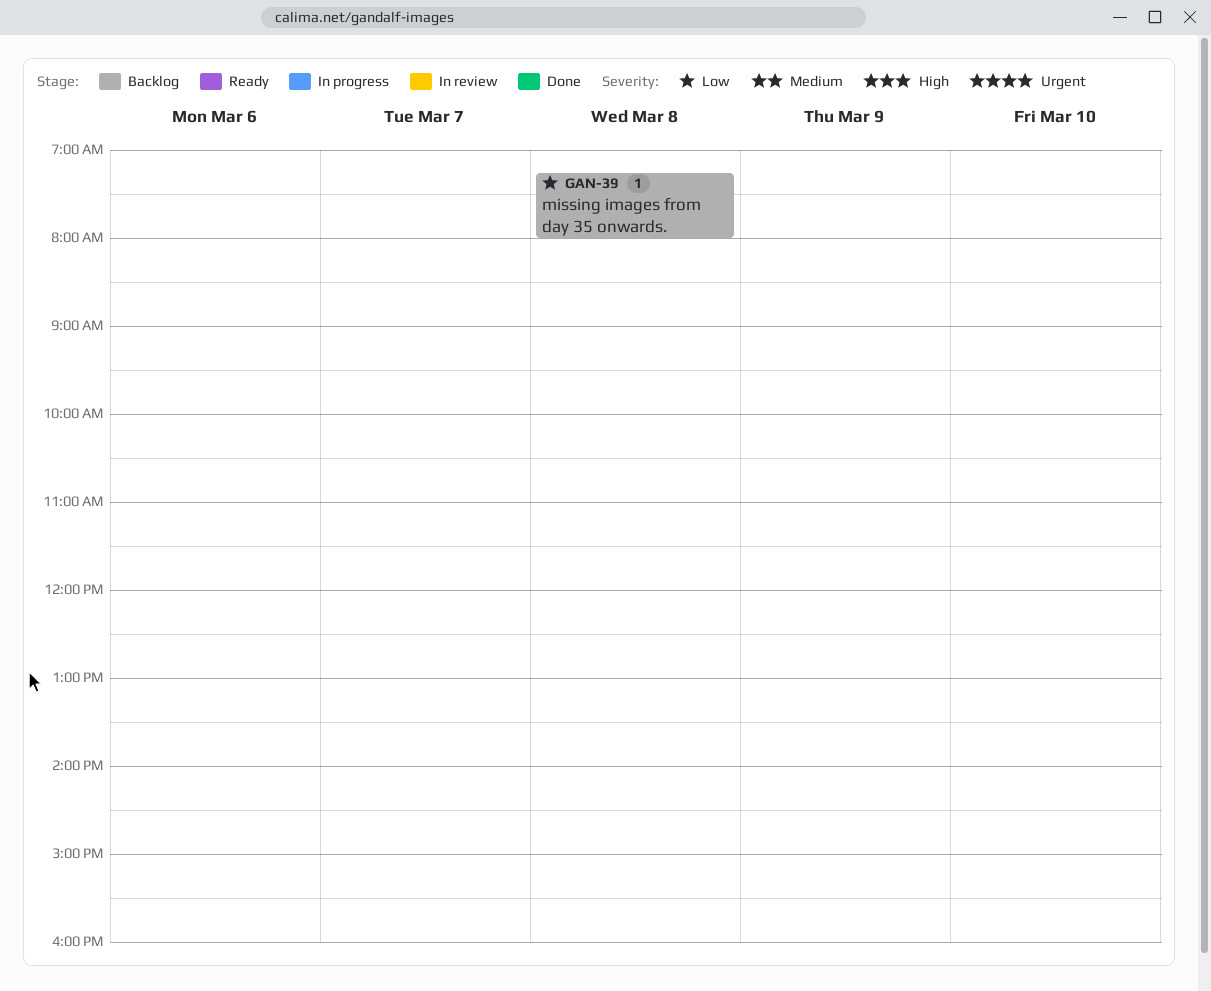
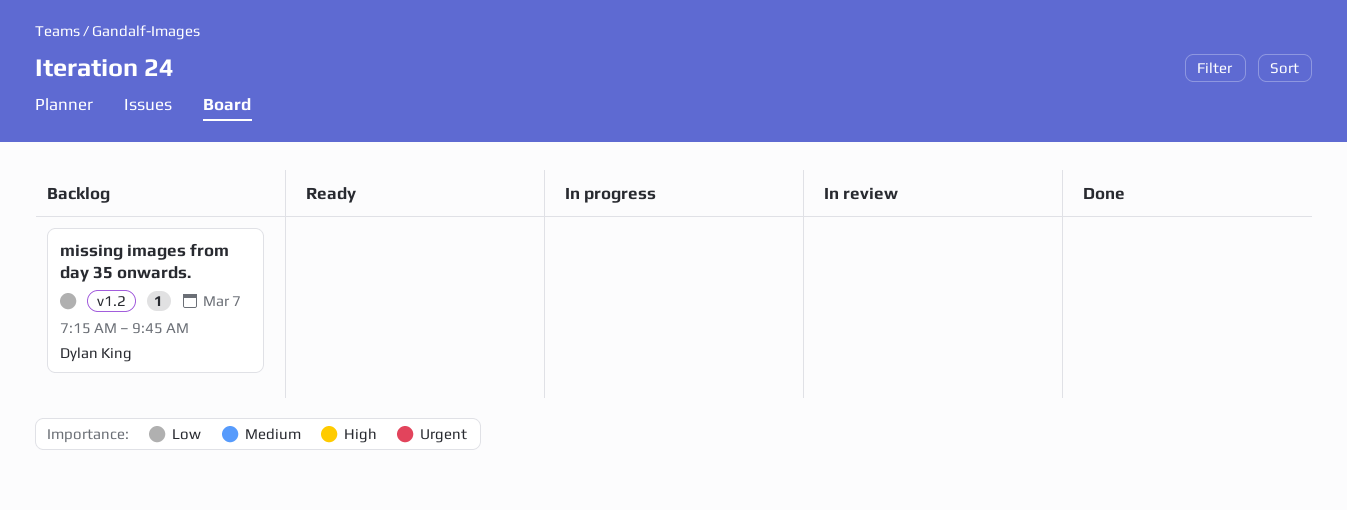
missing images from day 35 onwards., day: Mar 8 -> Mar 7
missing images from day 35 onwards., ends: 08:00 -> 09:45

